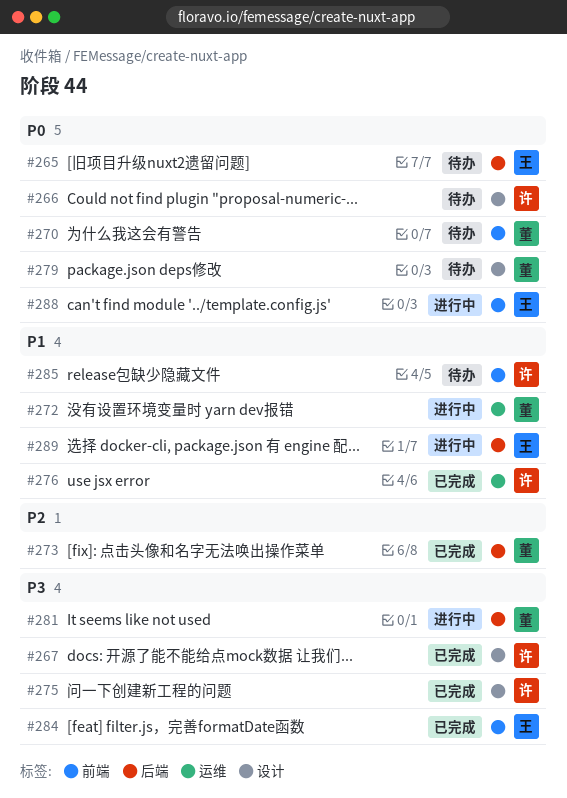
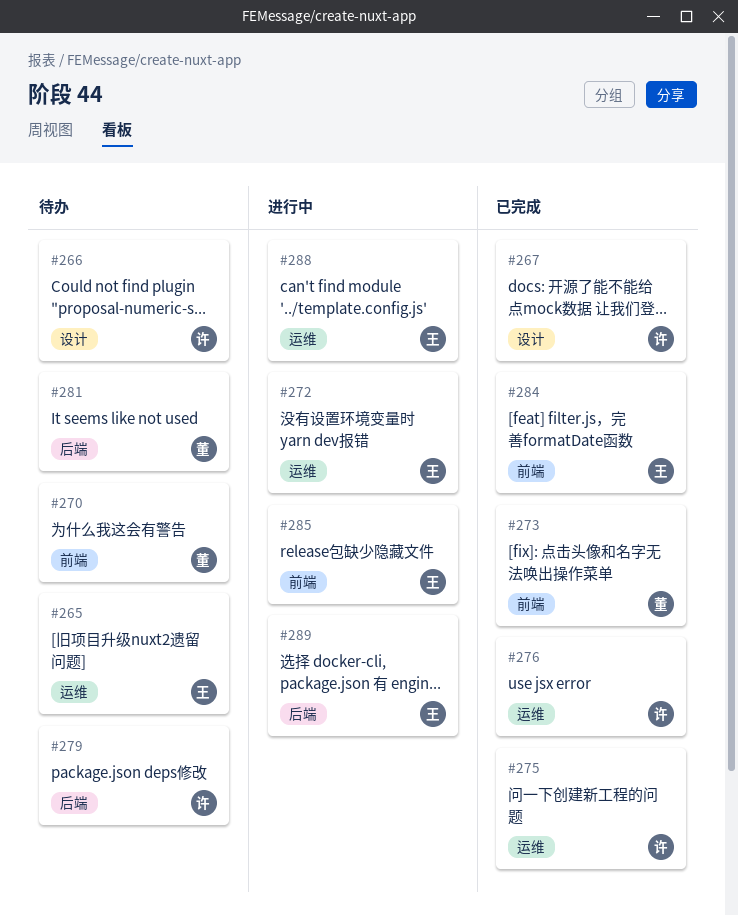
#265, label: 后端 -> 运维
#272, owner: 董 -> 王
#273, label: 后端 -> 前端
#275, label: 设计 -> 运维
#279, owner: 董 -> 许
#279, label: 设计 -> 后端
#281, status: 进行中 -> 待办
#285, status: 待办 -> 进行中
#285, owner: 许 -> 王
#288, label: 前端 -> 运维

